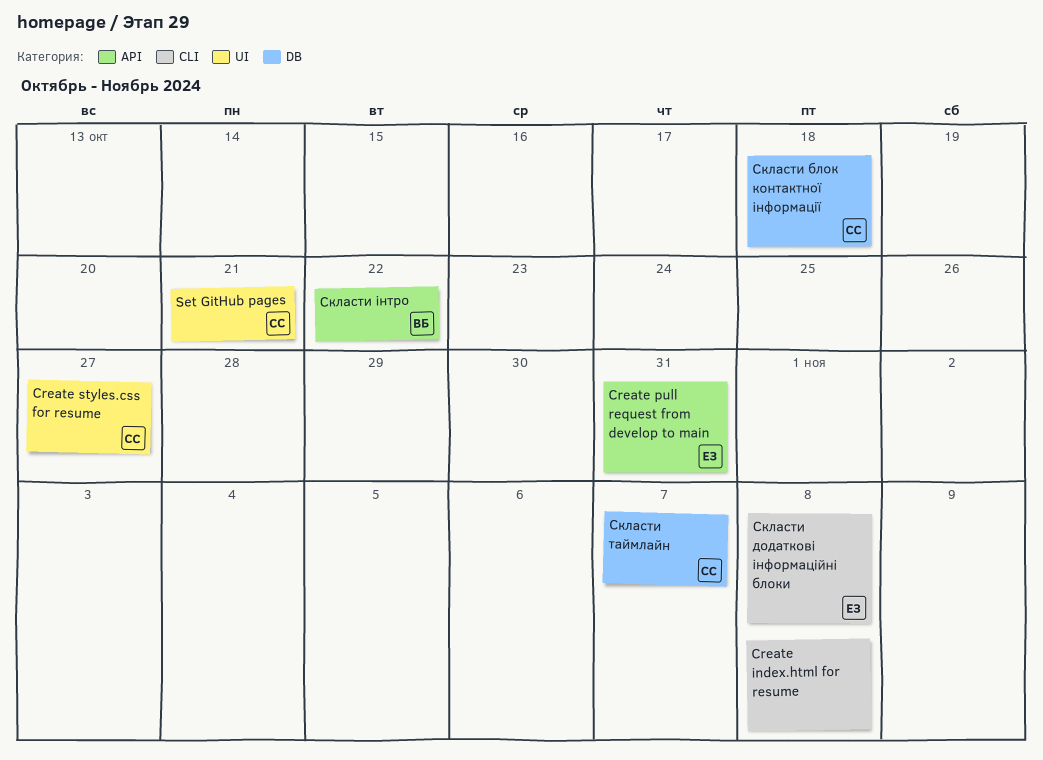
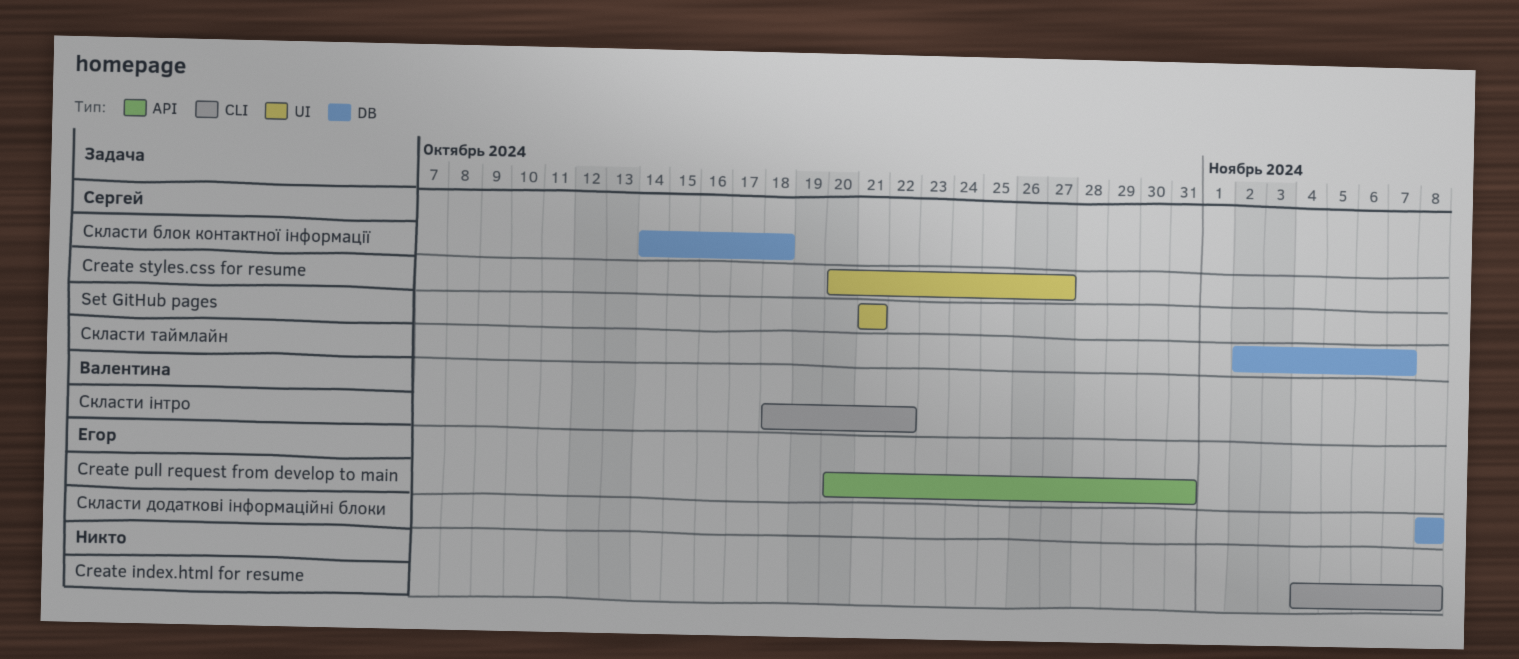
Скласти додаткові інформаційні блоки, label: CLI -> DB
Скласти інтро, label: API -> CLI

